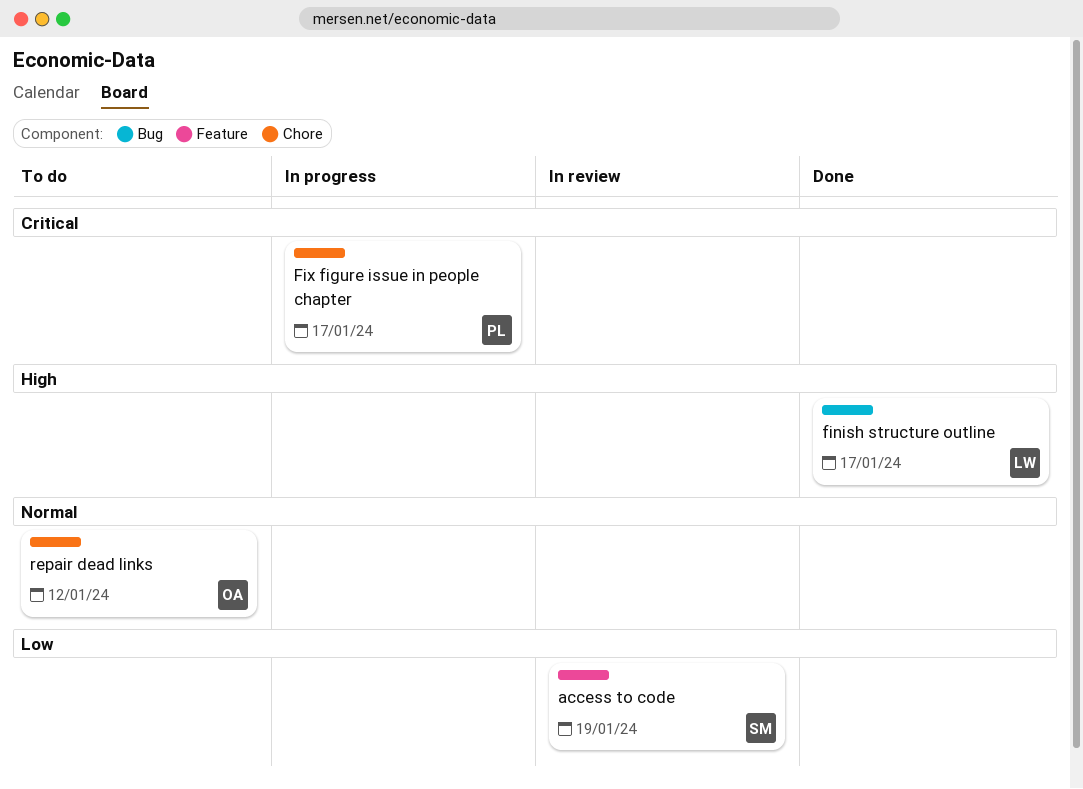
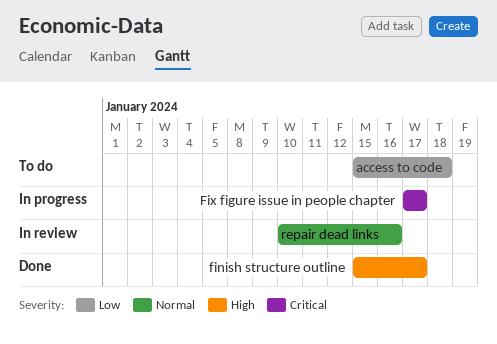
access to code, status: In review -> To do
access to code, due: Jan 19 -> Jan 18
repair dead links, status: To do -> In review
repair dead links, due: Jan 12 -> Jan 16

